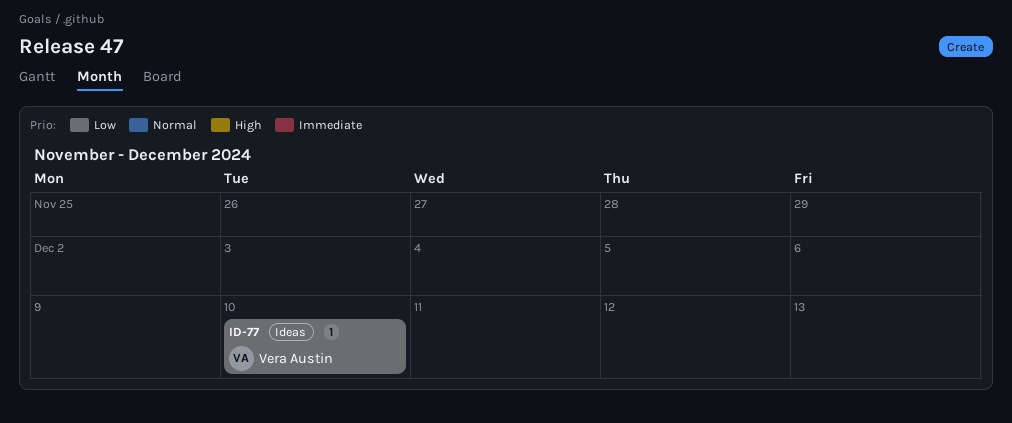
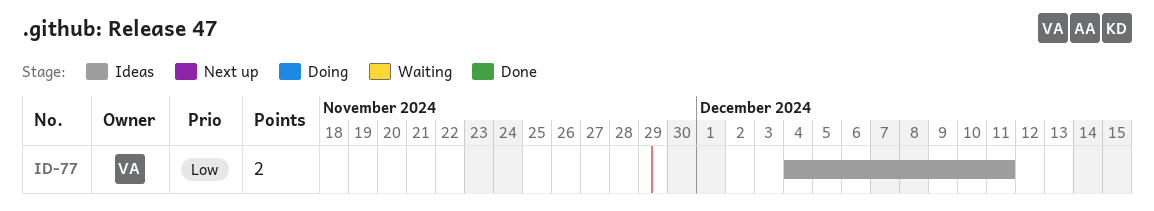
ID-77, estimate: 1 -> 2
ID-77, due: Dec 10 -> Dec 11

